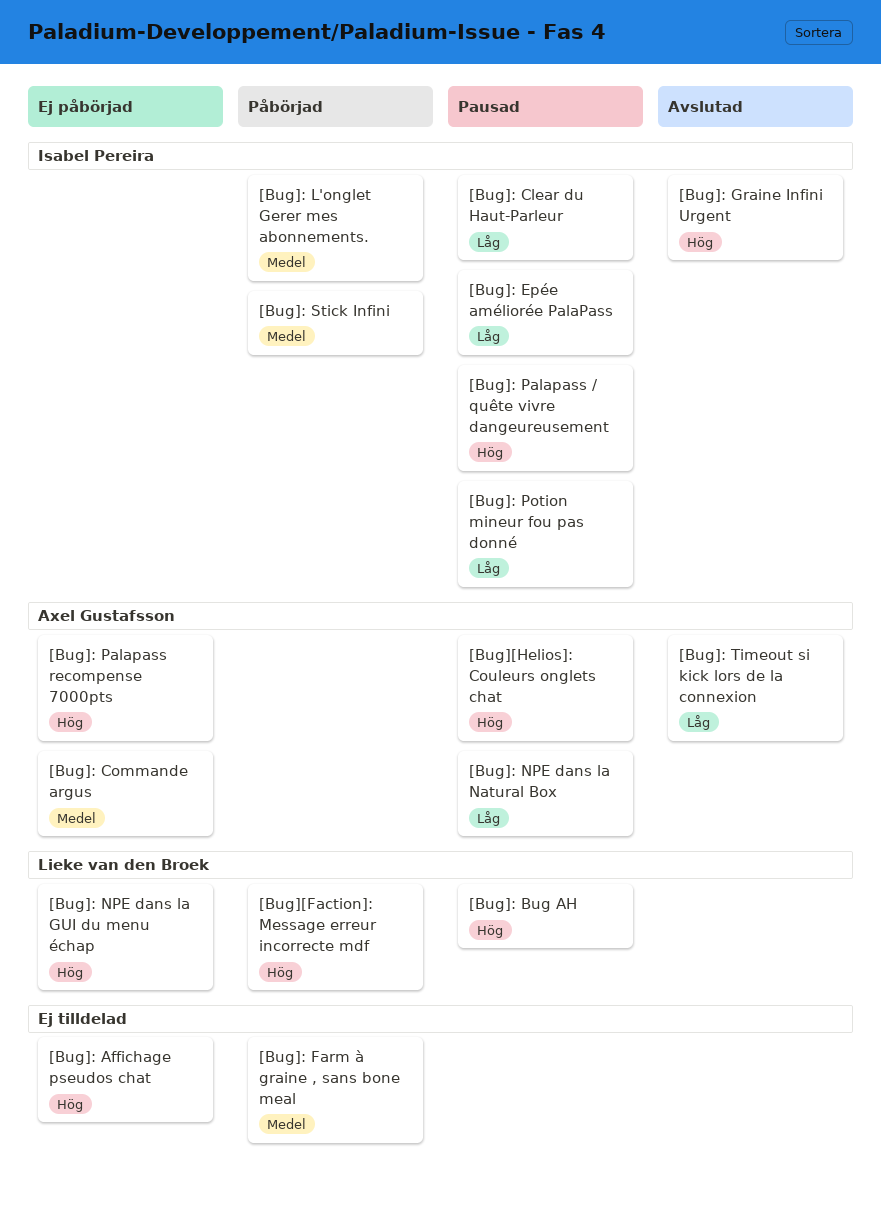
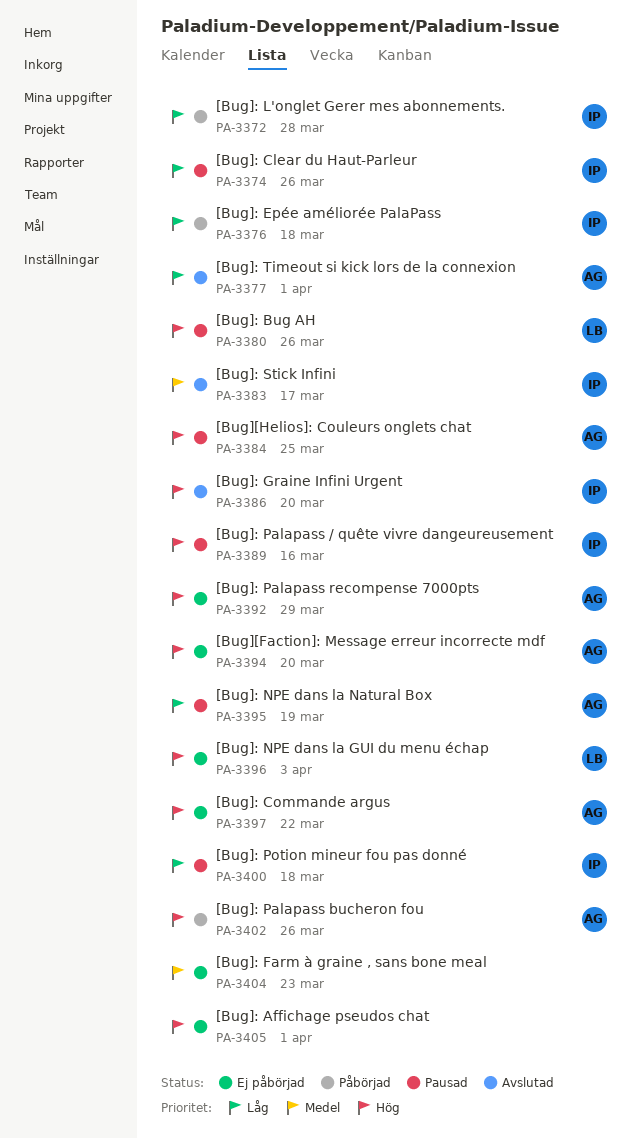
[Bug]: Commande argus, priority: Medel -> Hög
[Bug]: Epée améliorée PalaPass, status: Pausad -> Påbörjad
[Bug]: Farm à graine , sans bone meal, status: Påbörjad -> Ej påbörjad
[Bug]: L'onglet Gerer mes abonnements., priority: Medel -> Låg
[Bug]: Palapass bucheron fou: none -> present
[Bug]: Stick Infini, status: Påbörjad -> Avslutad
[Bug][Faction]: Message erreur incorrecte mdf, status: Påbörjad -> Ej påbörjad
[Bug][Faction]: Message erreur incorrecte mdf, owner: Lieke van den Broek -> Axel Gustafsson

